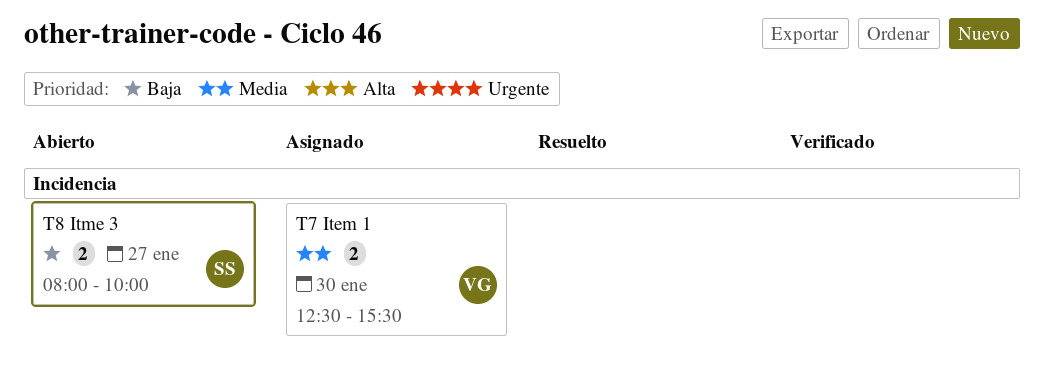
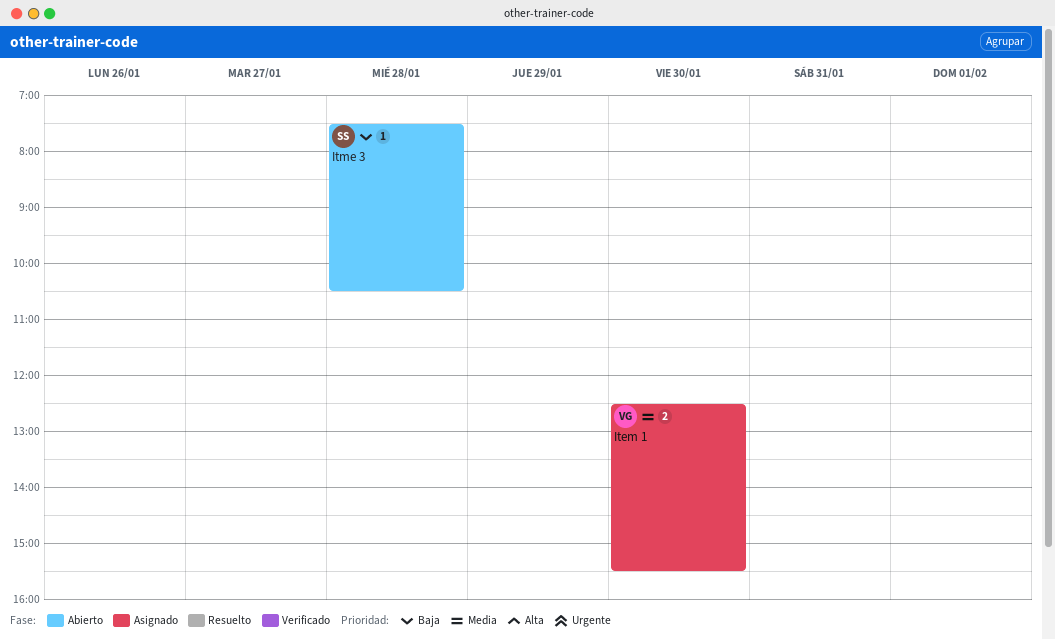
Itme 3, estimate: 2 -> 1
Itme 3, day: Jan 27 -> Jan 28
Itme 3, begins: 08:00 -> 07:30
Itme 3, ends: 10:00 -> 10:30

